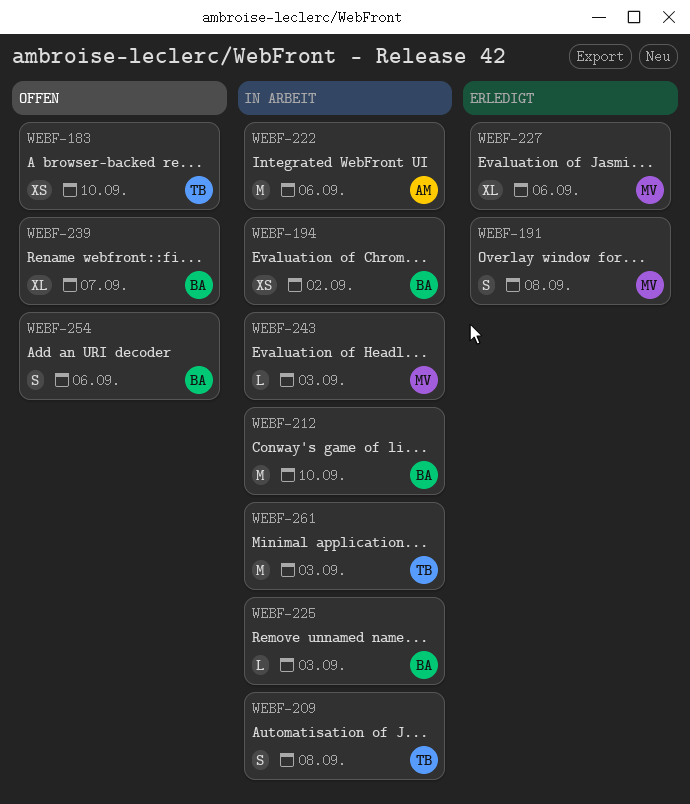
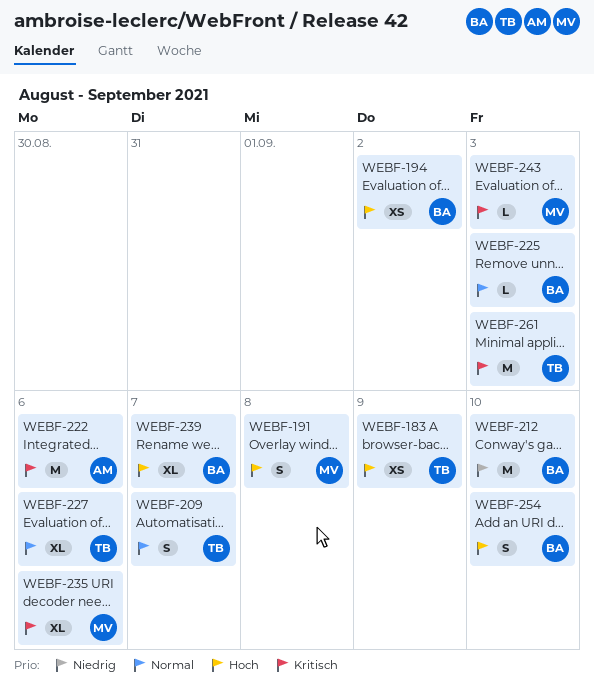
WEBF-183, due: Sep 10 -> Sep 9
WEBF-209, due: Sep 8 -> Sep 7
WEBF-227, owner: MV -> TB
WEBF-235: none -> present
WEBF-254, due: Sep 6 -> Sep 10

